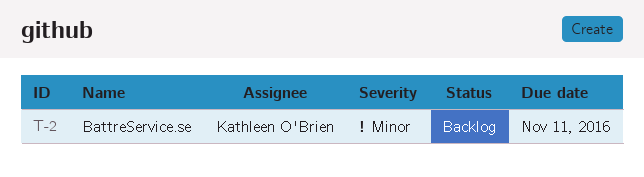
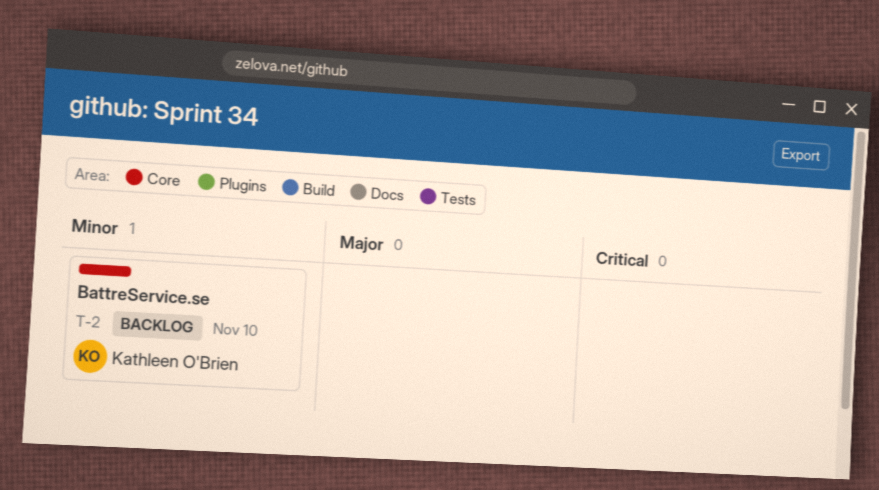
T-2, due: Nov 11 -> Nov 10

